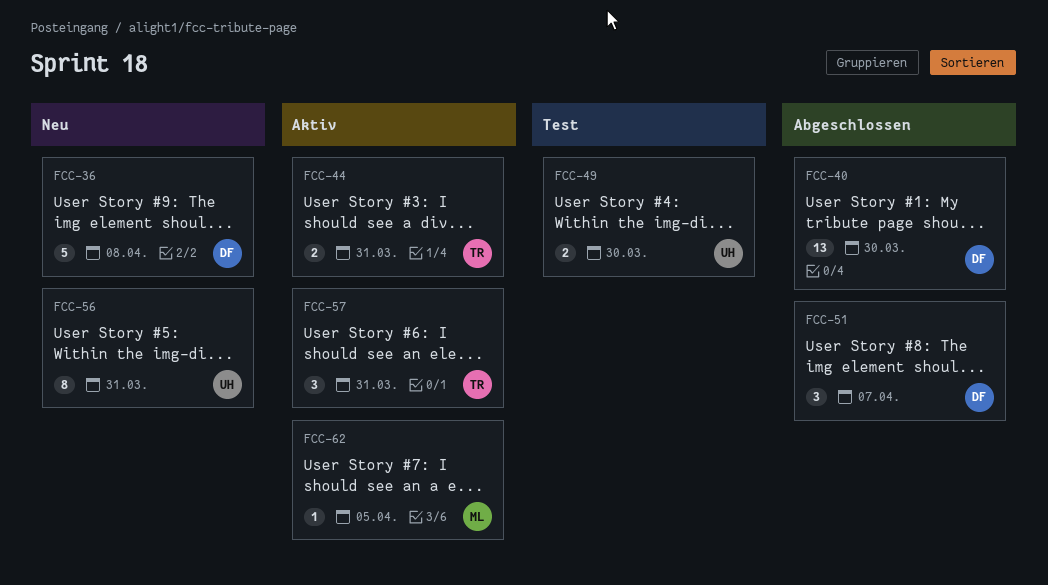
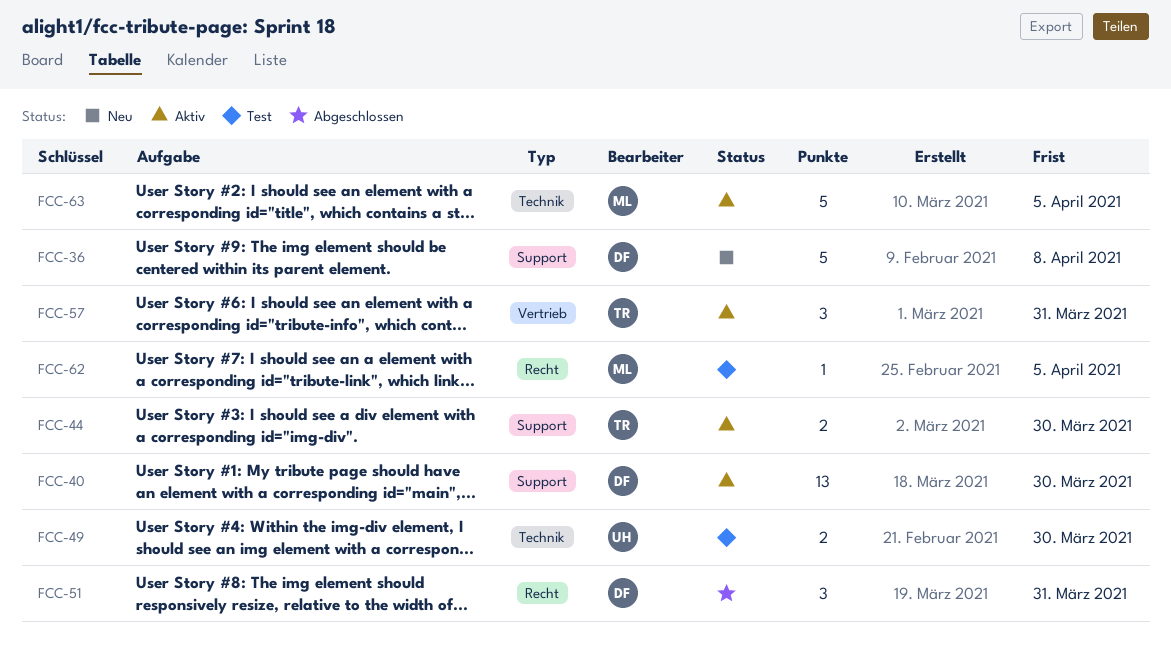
FCC-40, status: Abgeschlossen -> Aktiv
FCC-44, due: Mar 31 -> Mar 30
FCC-51, due: Apr 7 -> Mar 31
FCC-56: present -> none
FCC-62, status: Aktiv -> Test
FCC-63: none -> present

